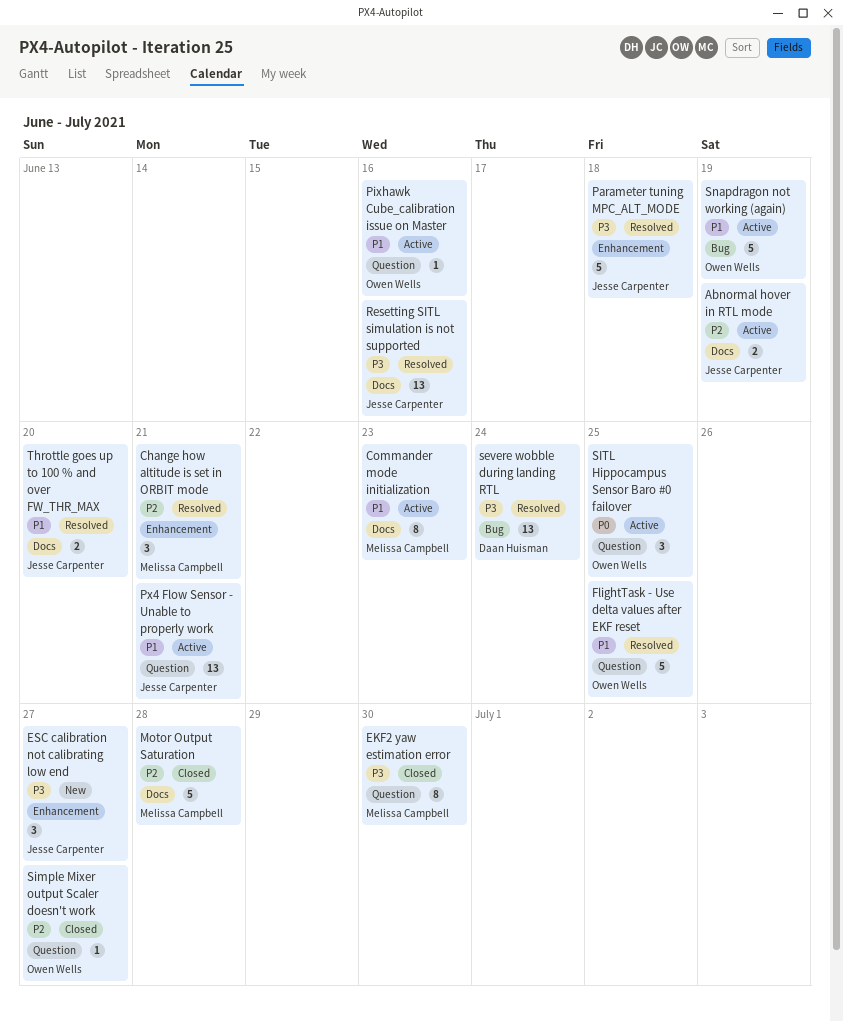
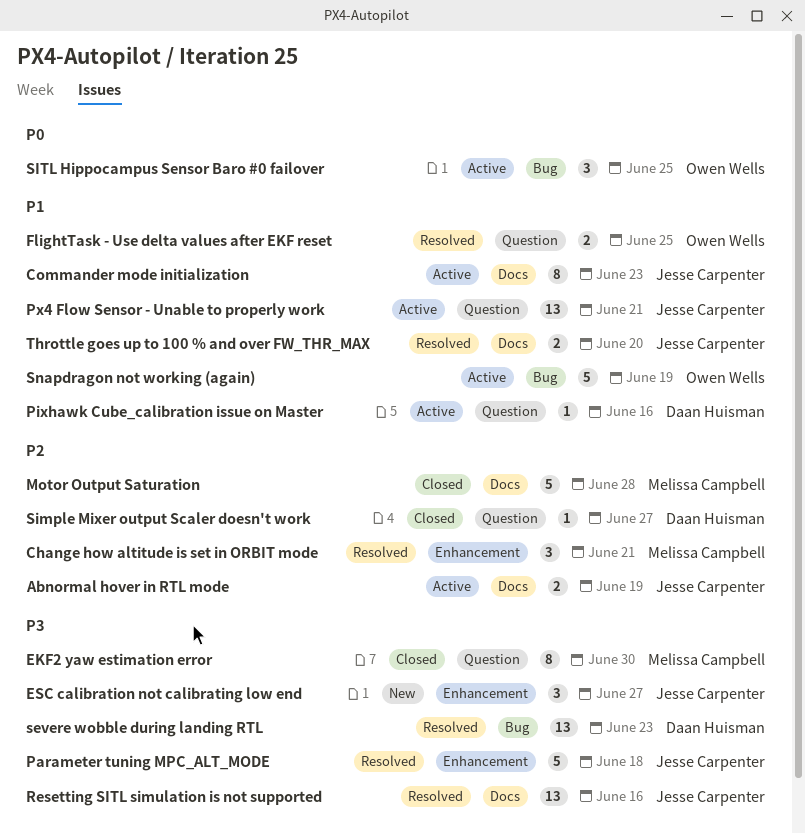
Commander mode initialization, owner: Melissa Campbell -> Jesse Carpenter
FlightTask - Use delta values after EKF reset, estimate: 5 -> 2
Pixhawk Cube_calibration issue on Master, owner: Owen Wells -> Daan Huisman
severe wobble during landing RTL, due: Jun 24 -> Jun 23
Simple Mixer output Scaler doesn't work, owner: Owen Wells -> Daan Huisman
SITL Hippocampus Sensor Baro #0 failover, label: Question -> Bug

